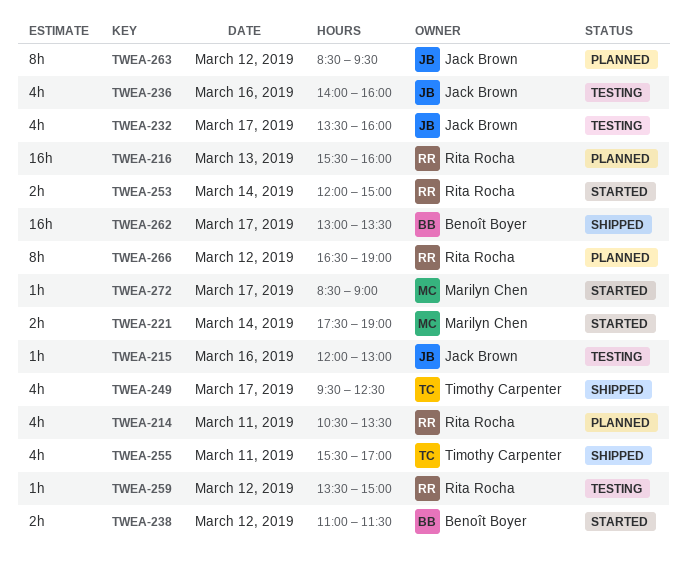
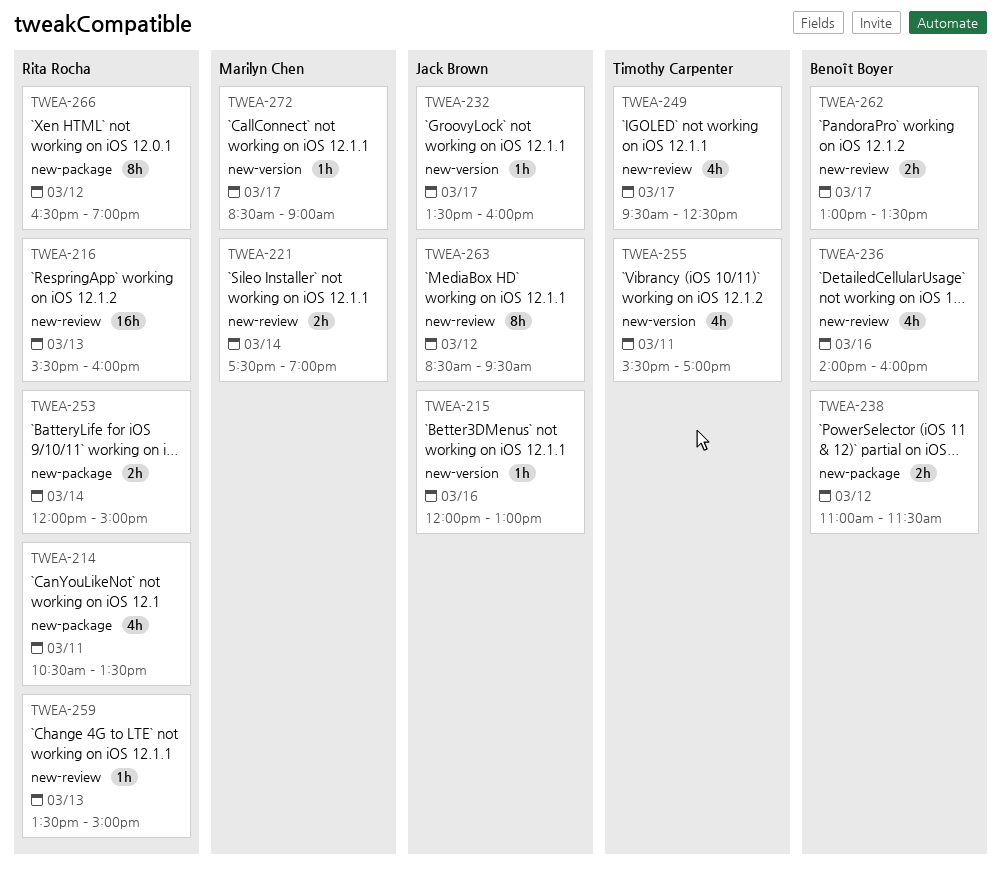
TWEA-232, estimate: 4h -> 1h
TWEA-236, owner: Jack Brown -> Benoît Boyer
TWEA-259, day: Mar 12 -> Mar 13
TWEA-262, estimate: 16h -> 2h

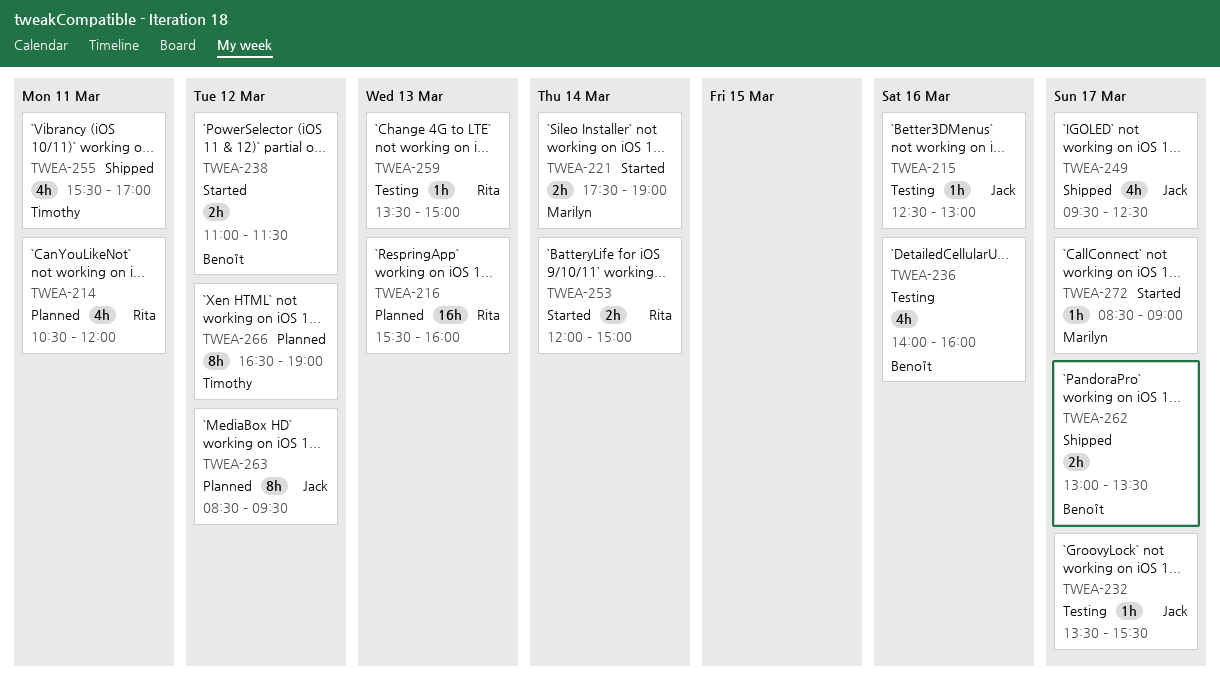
TWEA-214, ends: 13:30 -> 12:00
TWEA-215, begins: 12:00 -> 12:30
TWEA-232, ends: 16:00 -> 15:30
TWEA-249, owner: Timothy Carpenter -> Jack Brown
TWEA-266, owner: Rita Rocha -> Timothy Carpenter

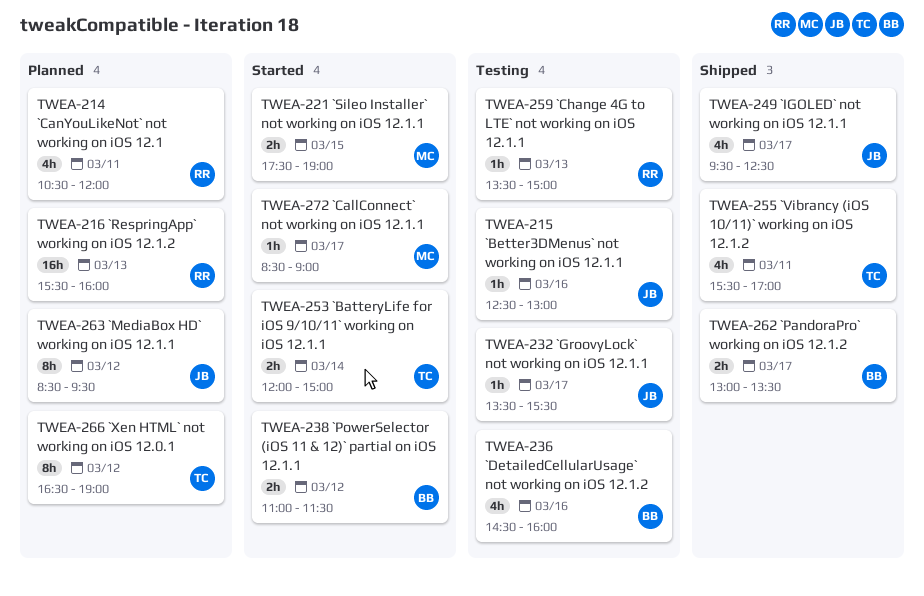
TWEA-221, day: Mar 14 -> Mar 15
TWEA-236, begins: 14:00 -> 14:30
TWEA-253, owner: Rita -> Timothy

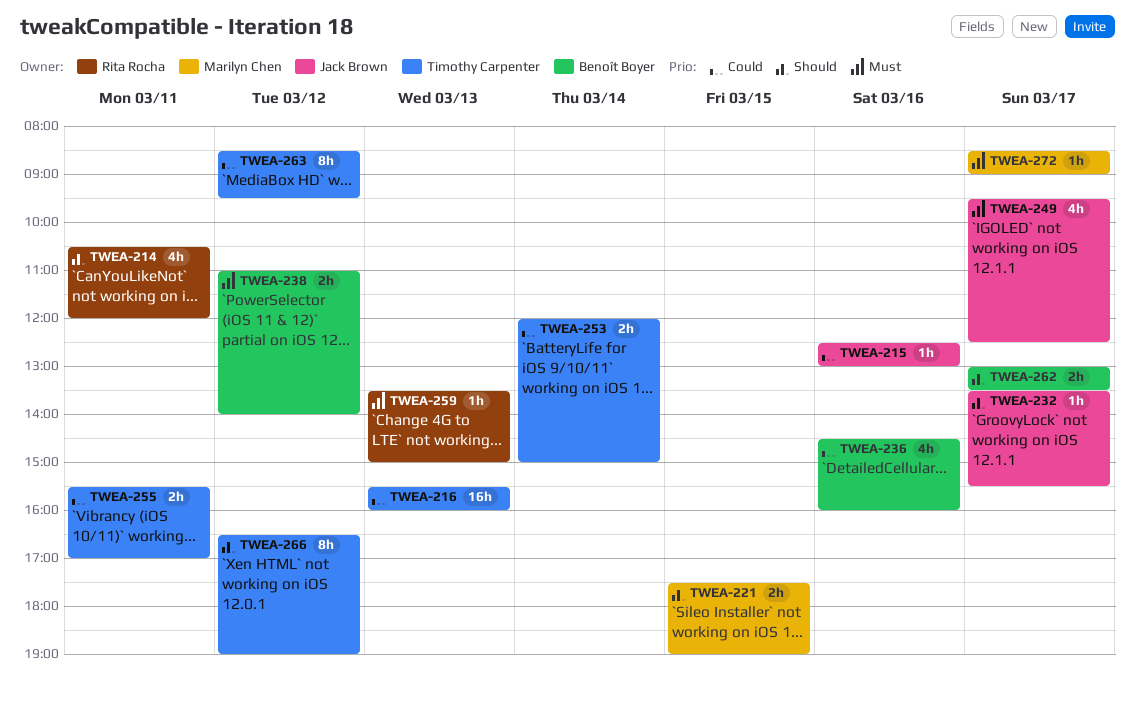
TWEA-216, owner: Rita Rocha -> Timothy Carpenter
TWEA-238, ends: 11:30 -> 14:00
TWEA-255, estimate: 4h -> 2h
TWEA-263, owner: Jack Brown -> Timothy Carpenter

